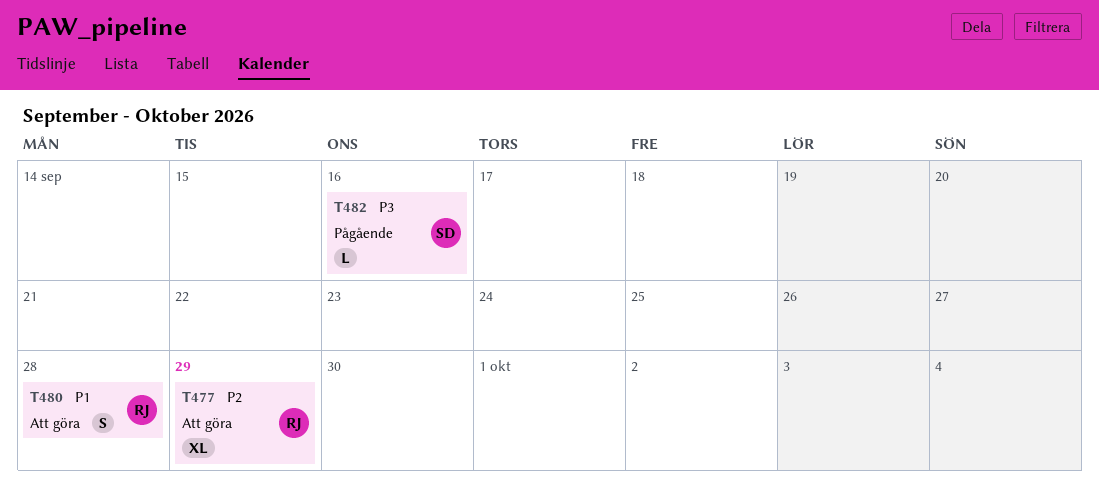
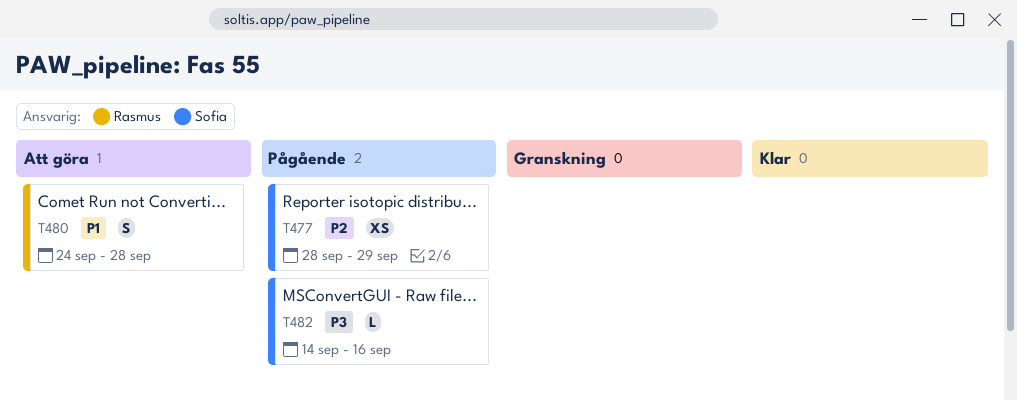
T477, status: Att göra -> Pågående
T477, owner: Rasmus -> Sofia
T477, estimate: XL -> XS

